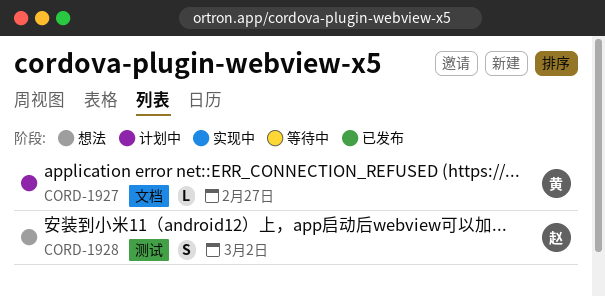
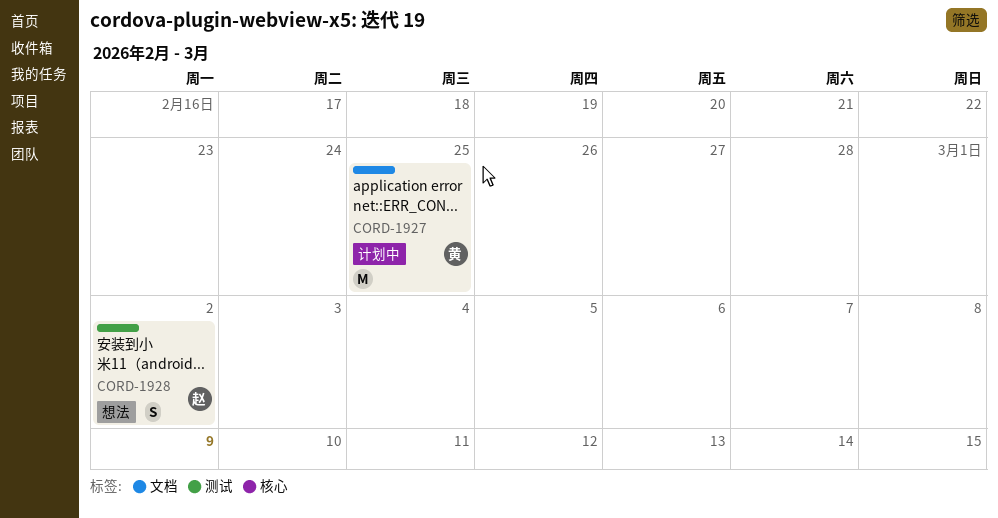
CORD-1927, estimate: L -> M
CORD-1927, due: Feb 27 -> Feb 25

